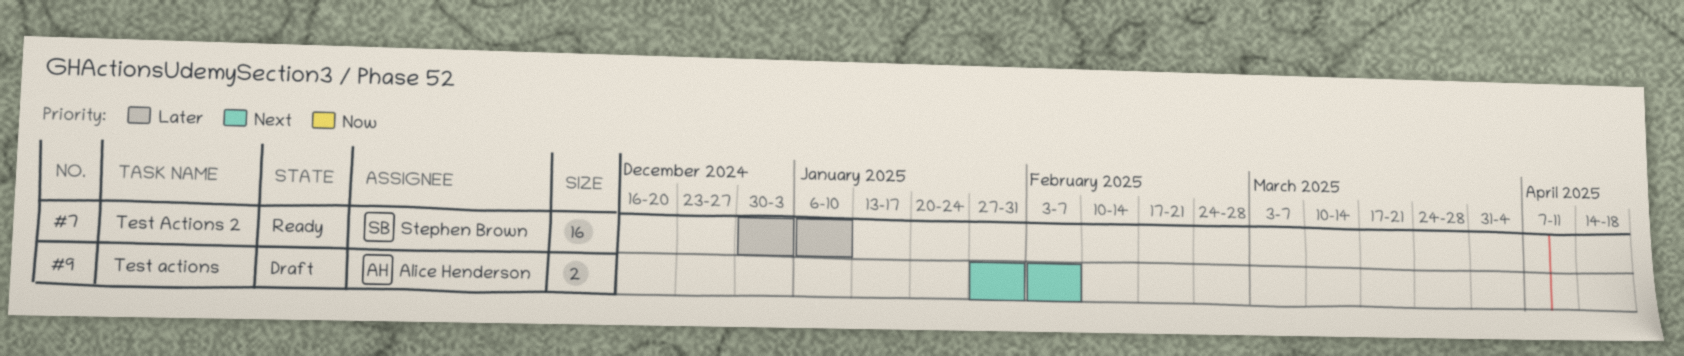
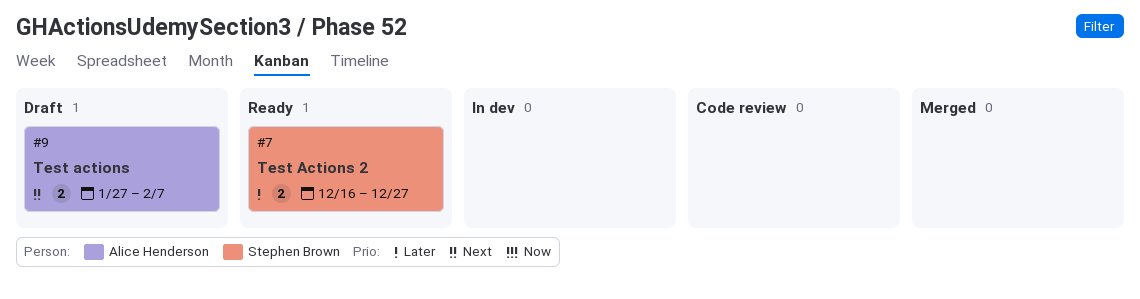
#7, estimate: 16 -> 2
#7, start: Dec 30 -> Dec 16
#7, due: Jan 10 -> Dec 27

